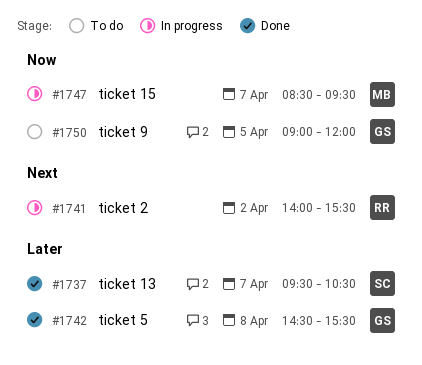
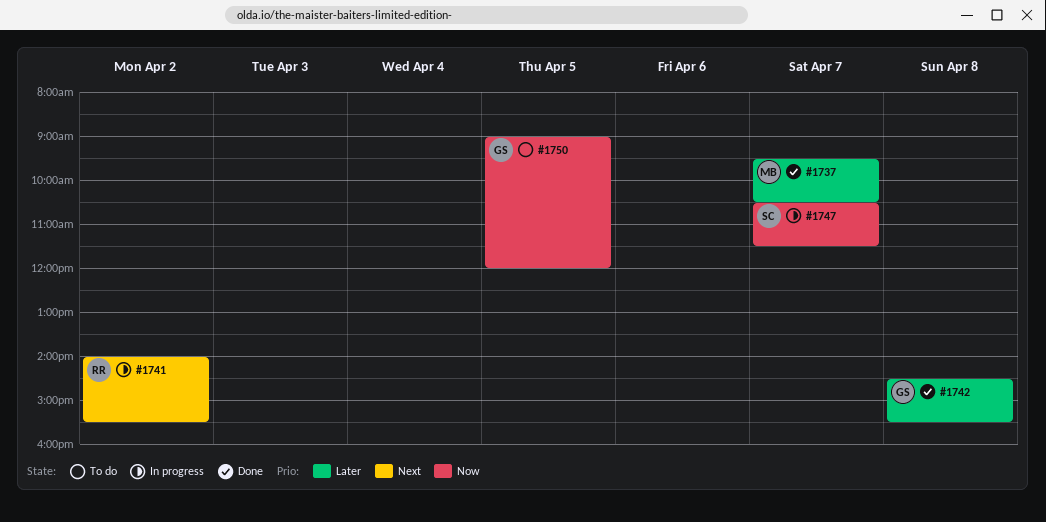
#1737, owner: SC -> MB
#1747, owner: MB -> SC
#1747, begins: 08:30 -> 10:30
#1747, ends: 09:30 -> 11:30

